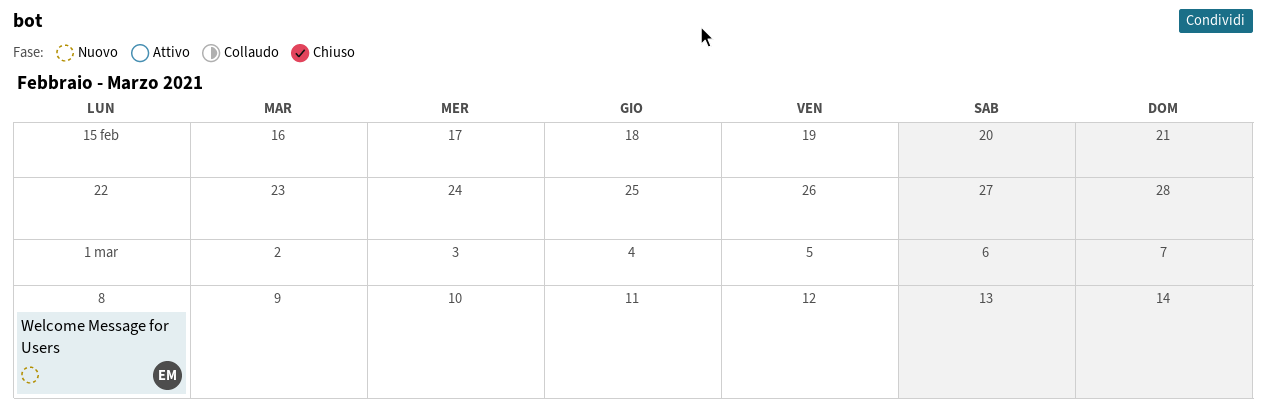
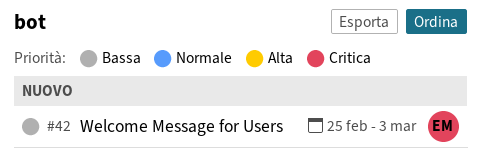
Welcome Message for Users, due: Mar 8 -> Mar 3

